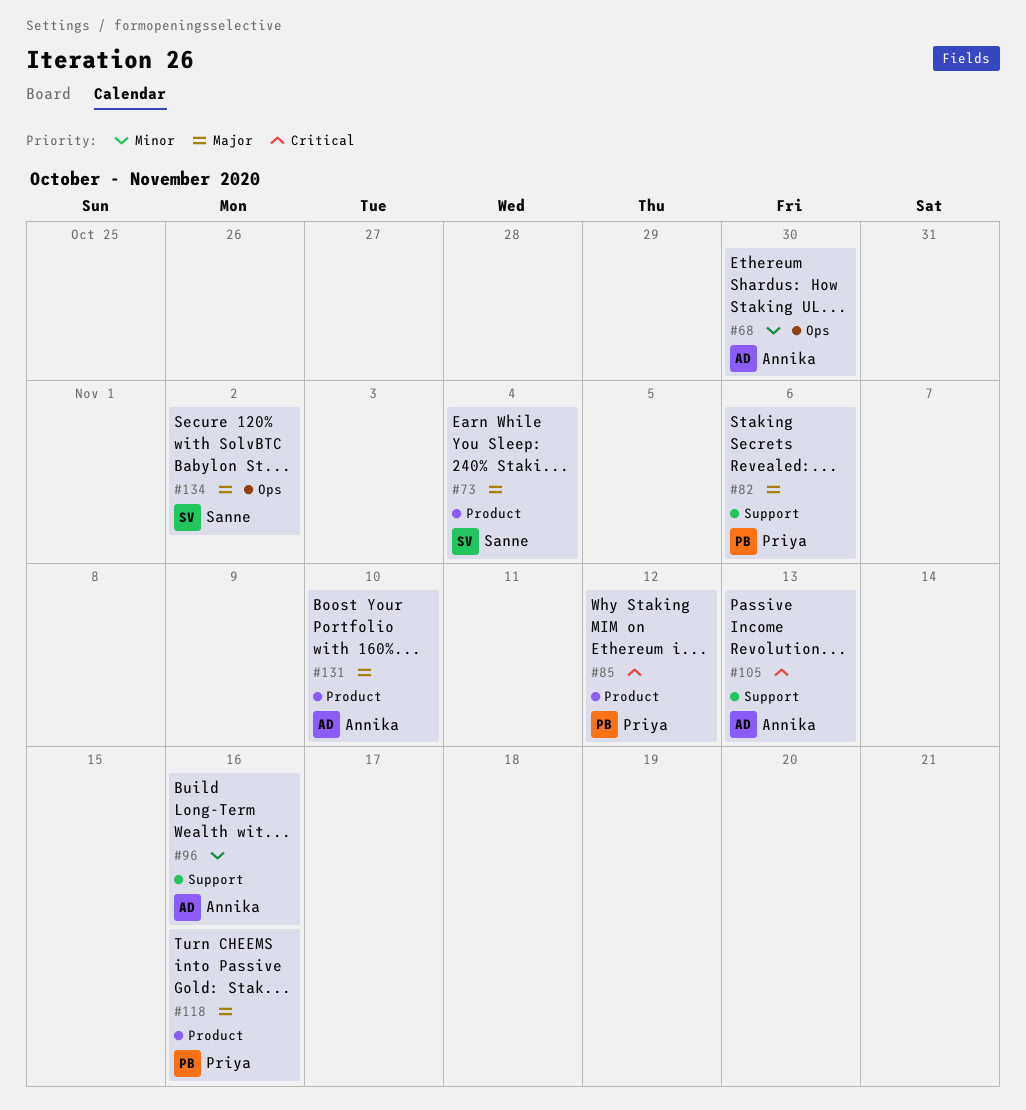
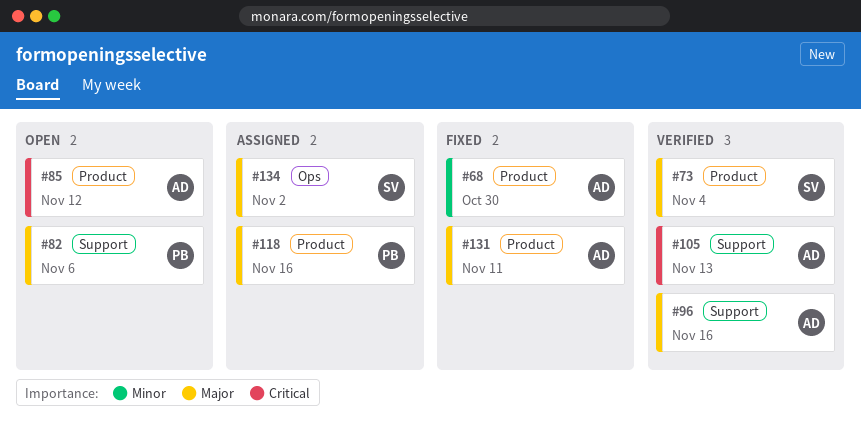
#68, label: Ops -> Product
#85, owner: Priya -> Annika
#96, priority: Minor -> Major
#131, due: Nov 10 -> Nov 11

